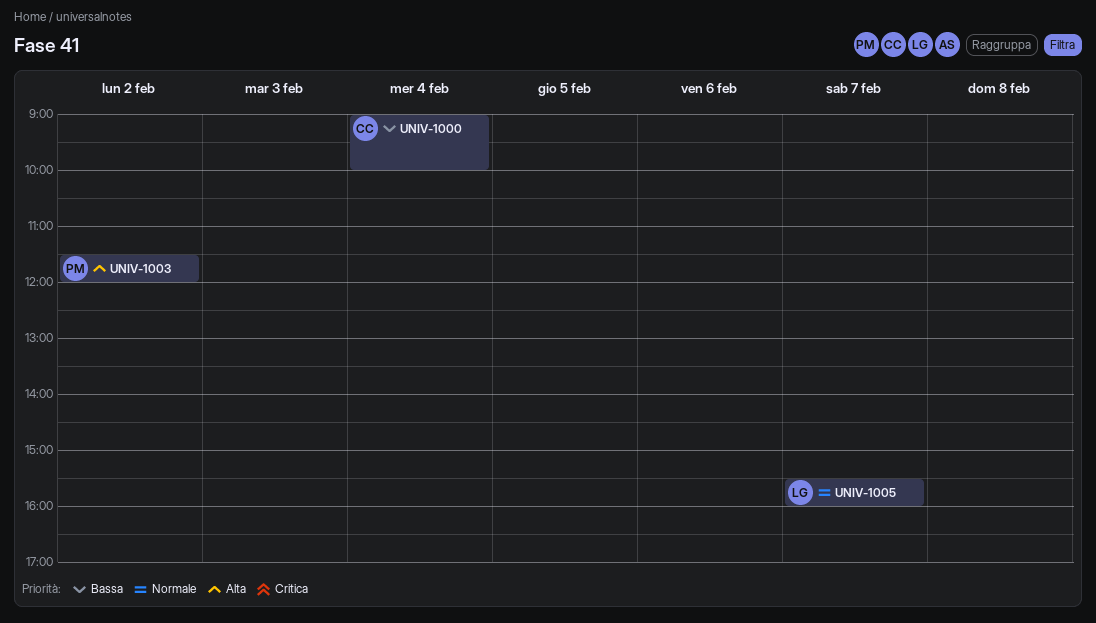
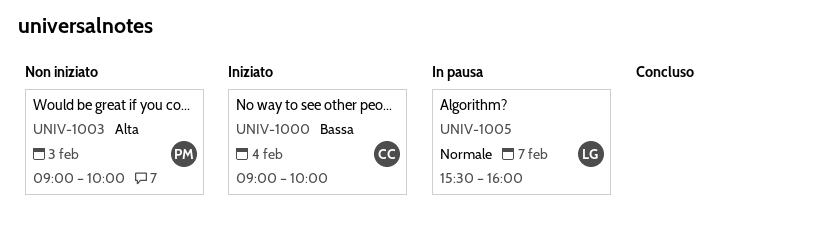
UNIV-1003, day: Feb 2 -> Feb 3
UNIV-1003, begins: 11:30 -> 09:00
UNIV-1003, ends: 12:00 -> 10:00

